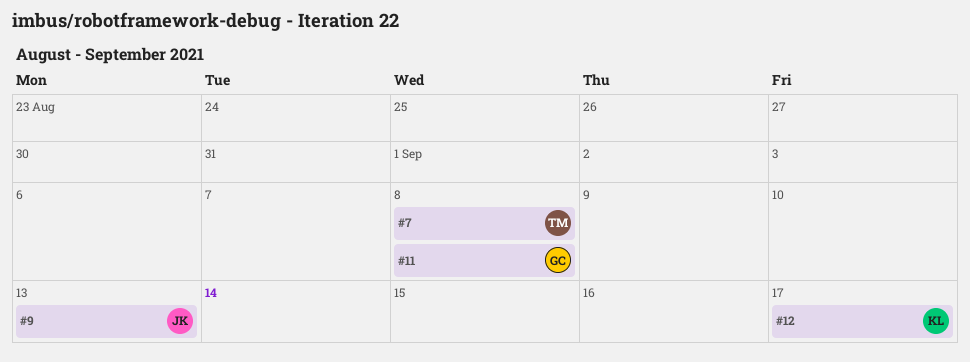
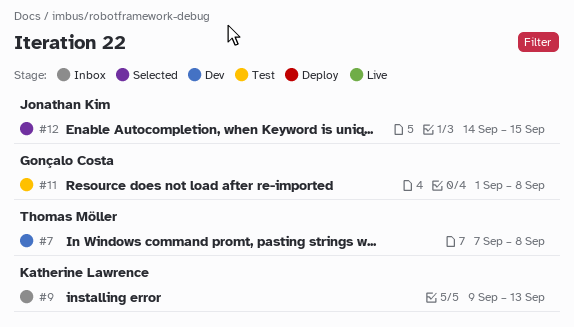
#9, owner: Jonathan Kim -> Katherine Lawrence
#12, owner: Katherine Lawrence -> Jonathan Kim
#12, due: Sep 17 -> Sep 15

